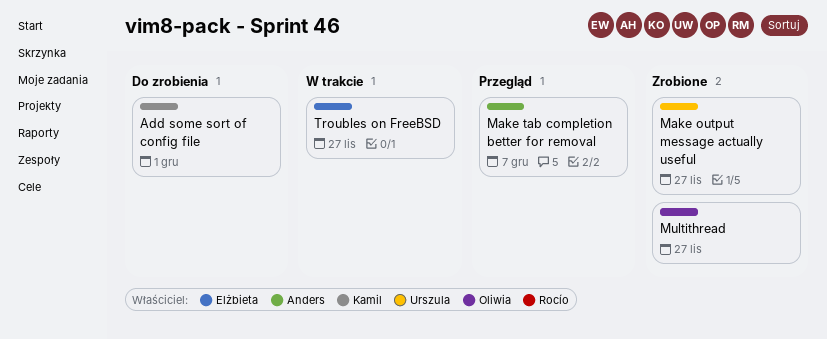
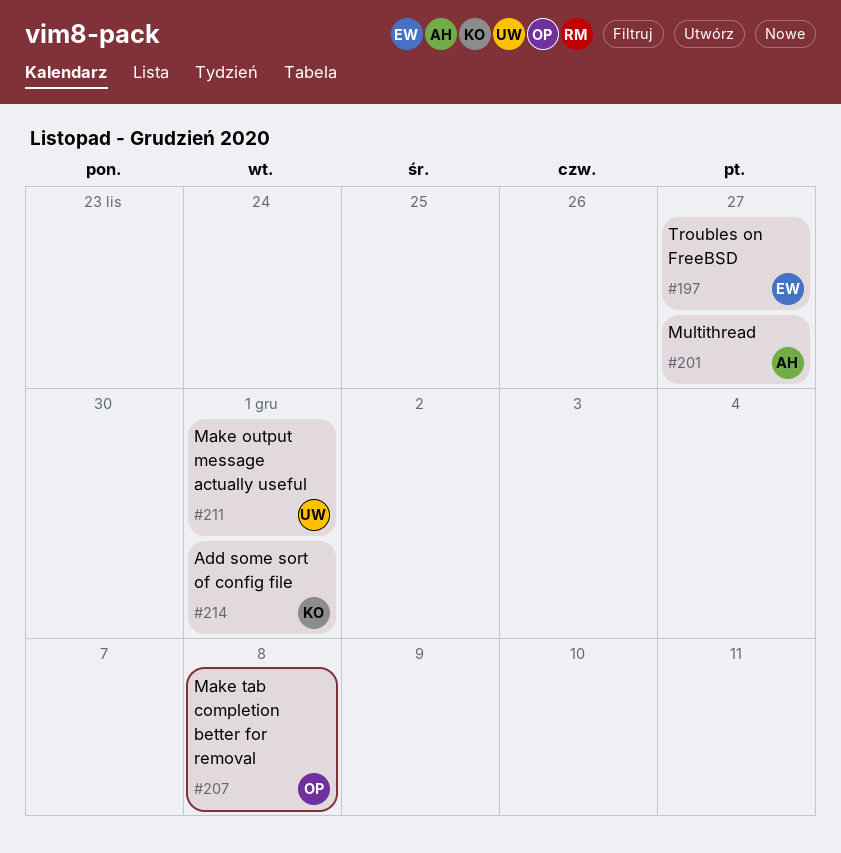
Make output message actually useful, due: Nov 27 -> Dec 1
Make tab completion better for removal, owner: Anders -> Oliwia
Make tab completion better for removal, due: Dec 7 -> Dec 8
Multithread, owner: Oliwia -> Anders

